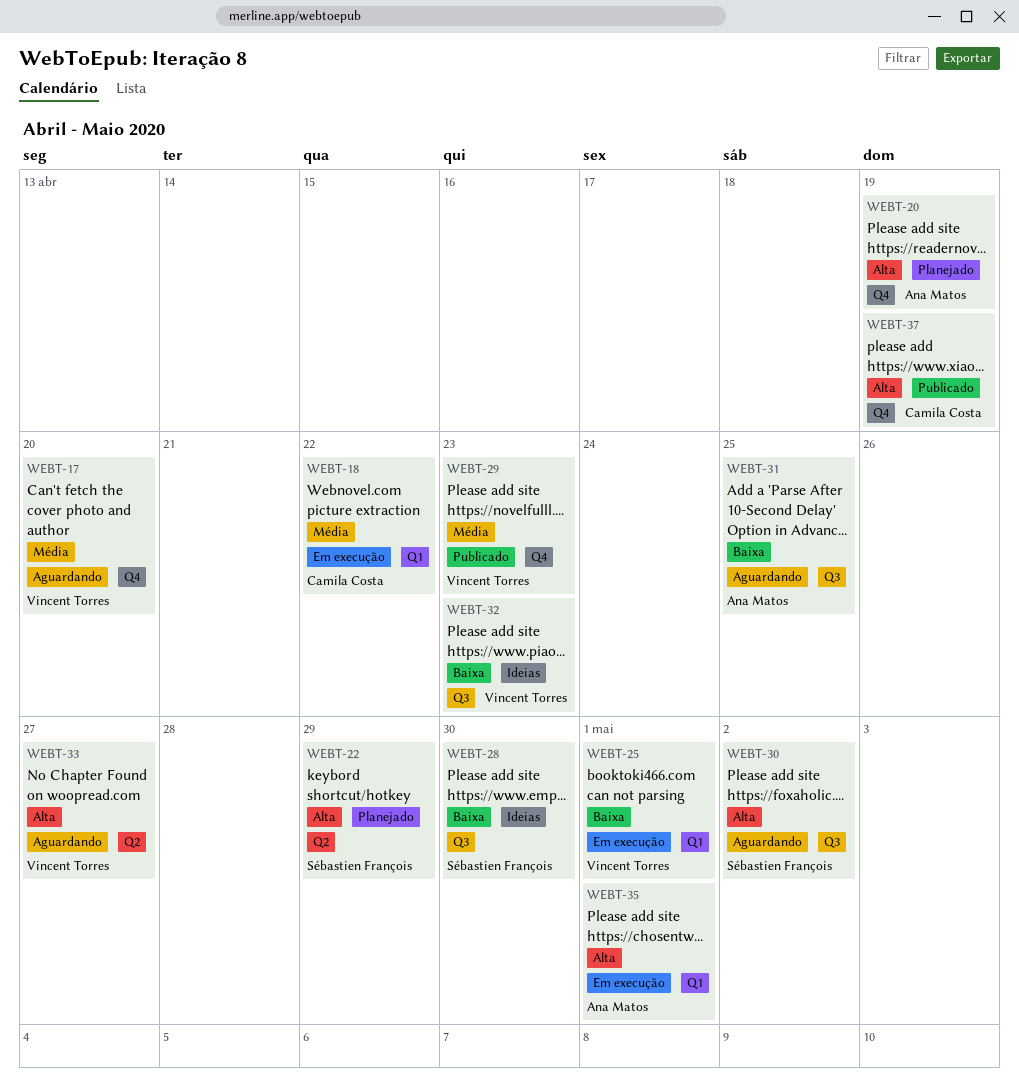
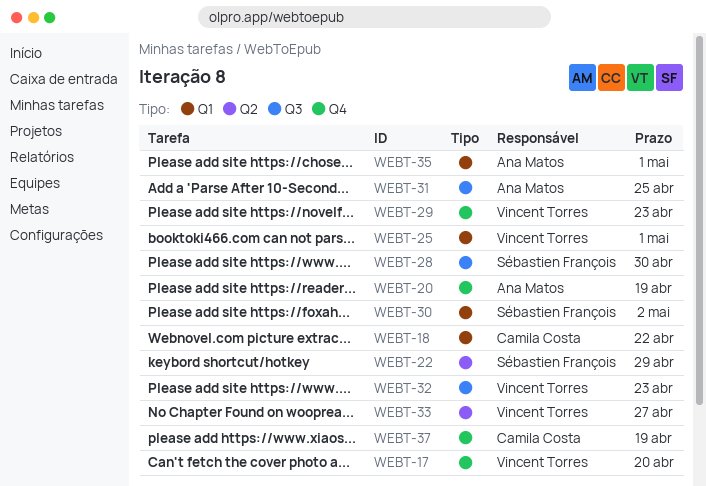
WEBT-30, label: Q3 -> Q1

